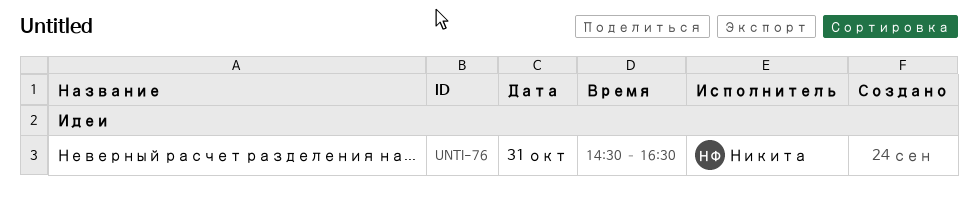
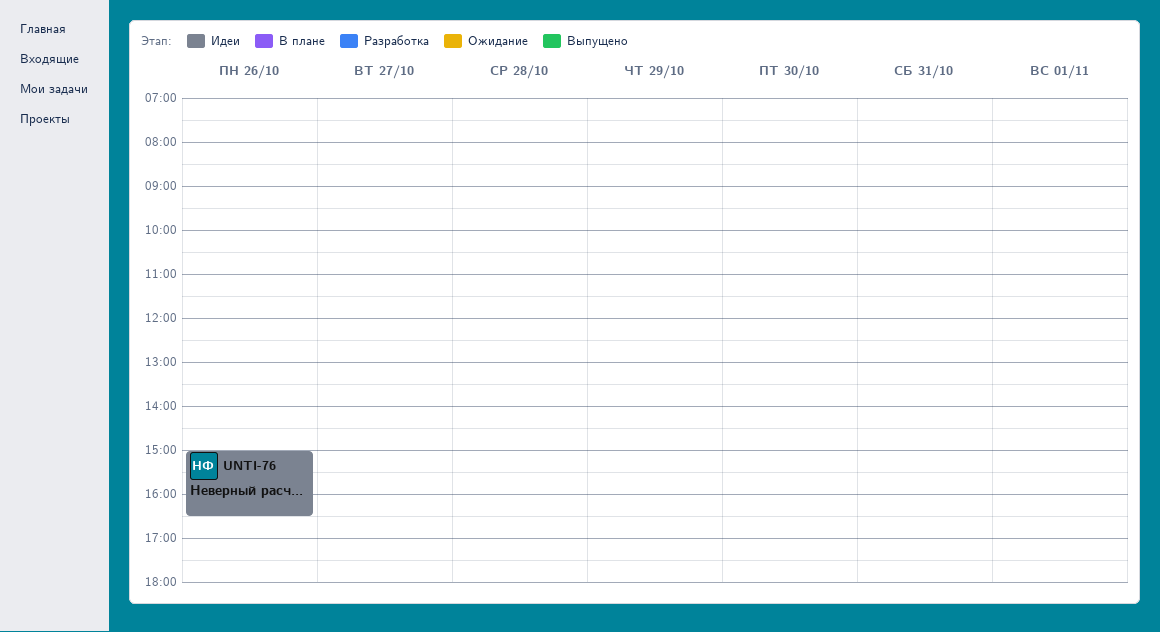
UNTI-76, day: Oct 31 -> Oct 26
UNTI-76, begins: 14:30 -> 15:00

